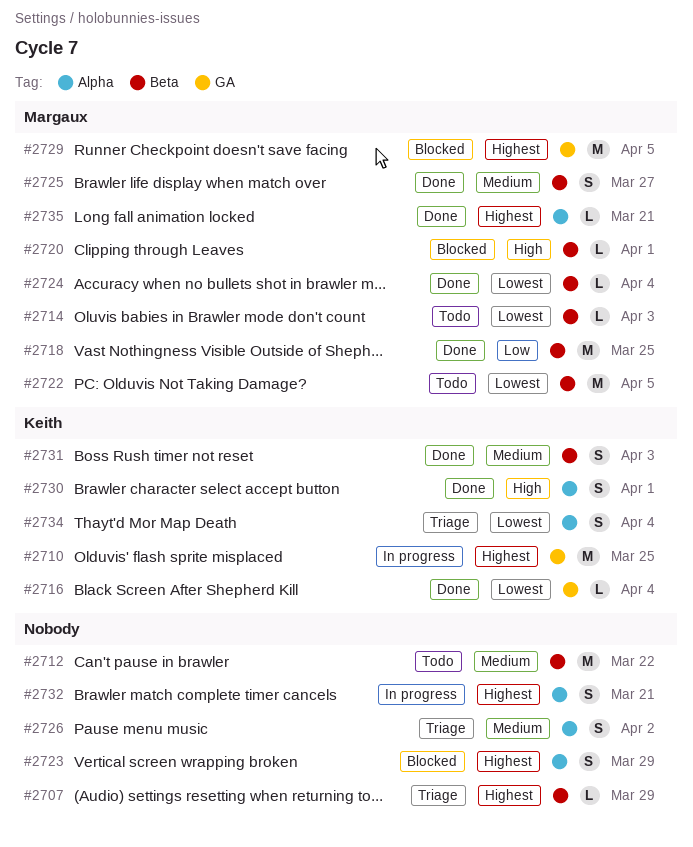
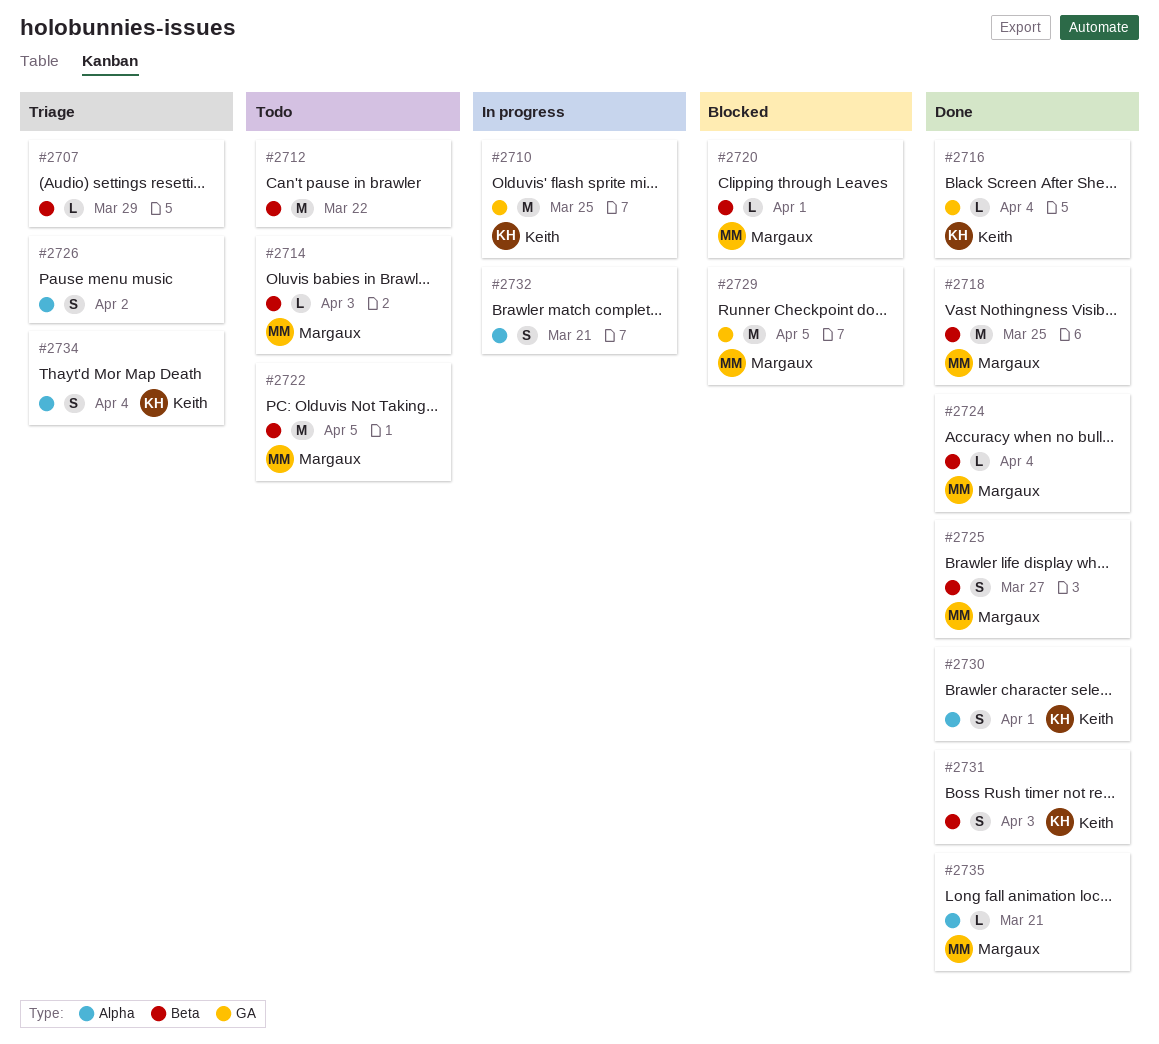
#2723: present -> none

